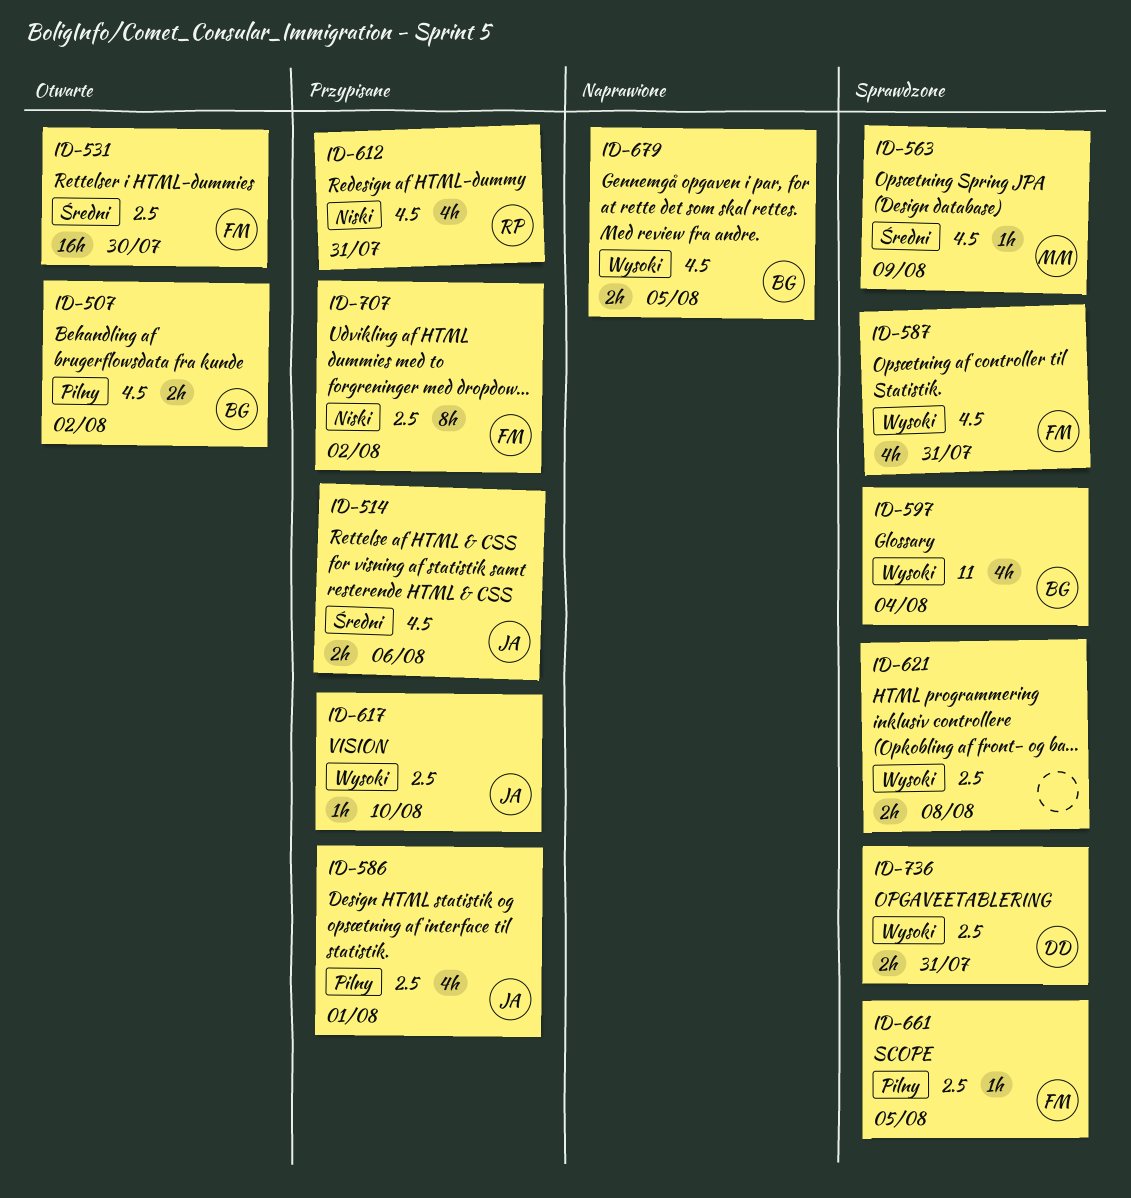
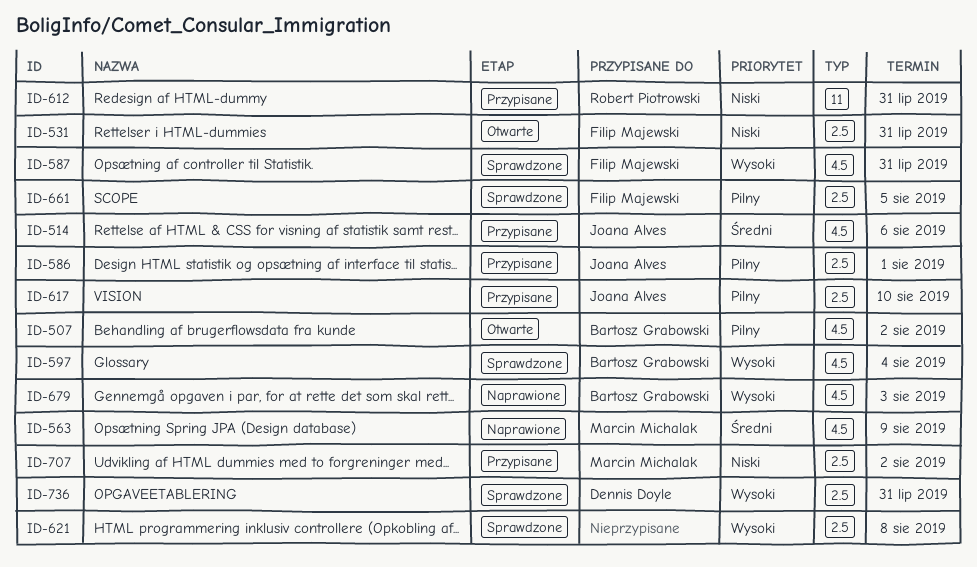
ID-531, priority: Średni -> Niski
ID-531, due: Jul 30 -> Jul 31
ID-563, status: Sprawdzone -> Naprawione
ID-597, label: 11 -> 4.5
ID-612, label: 4.5 -> 11
ID-617, priority: Wysoki -> Pilny
ID-679, due: Aug 5 -> Aug 3
ID-707, owner: Filip Majewski -> Marcin Michalak

